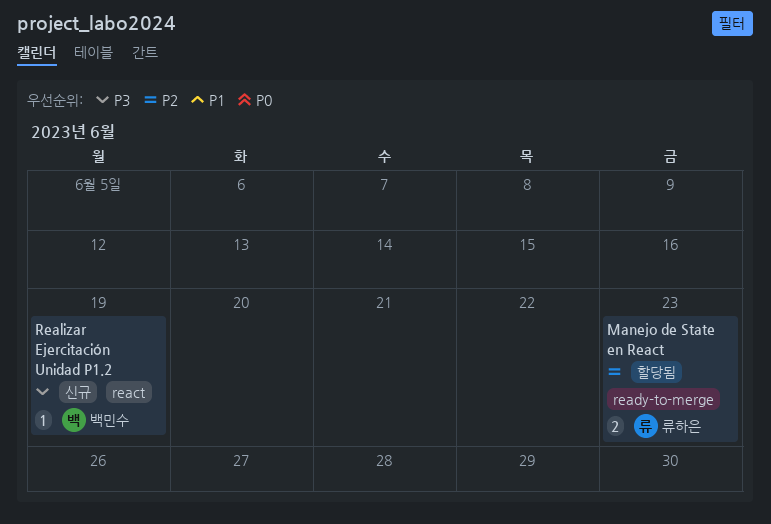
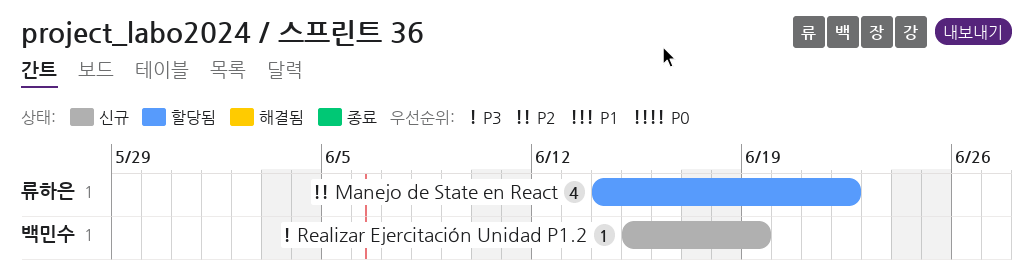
Manejo de State en React, estimate: 2 -> 4
Manejo de State en React, due: Jun 23 -> Jun 22

